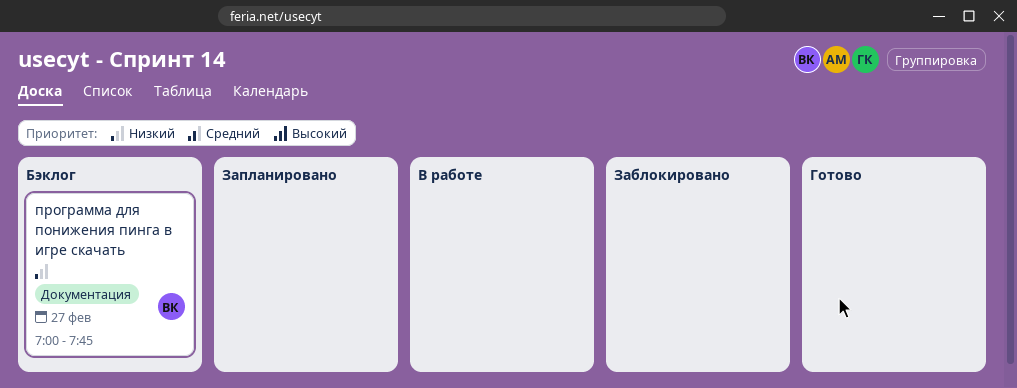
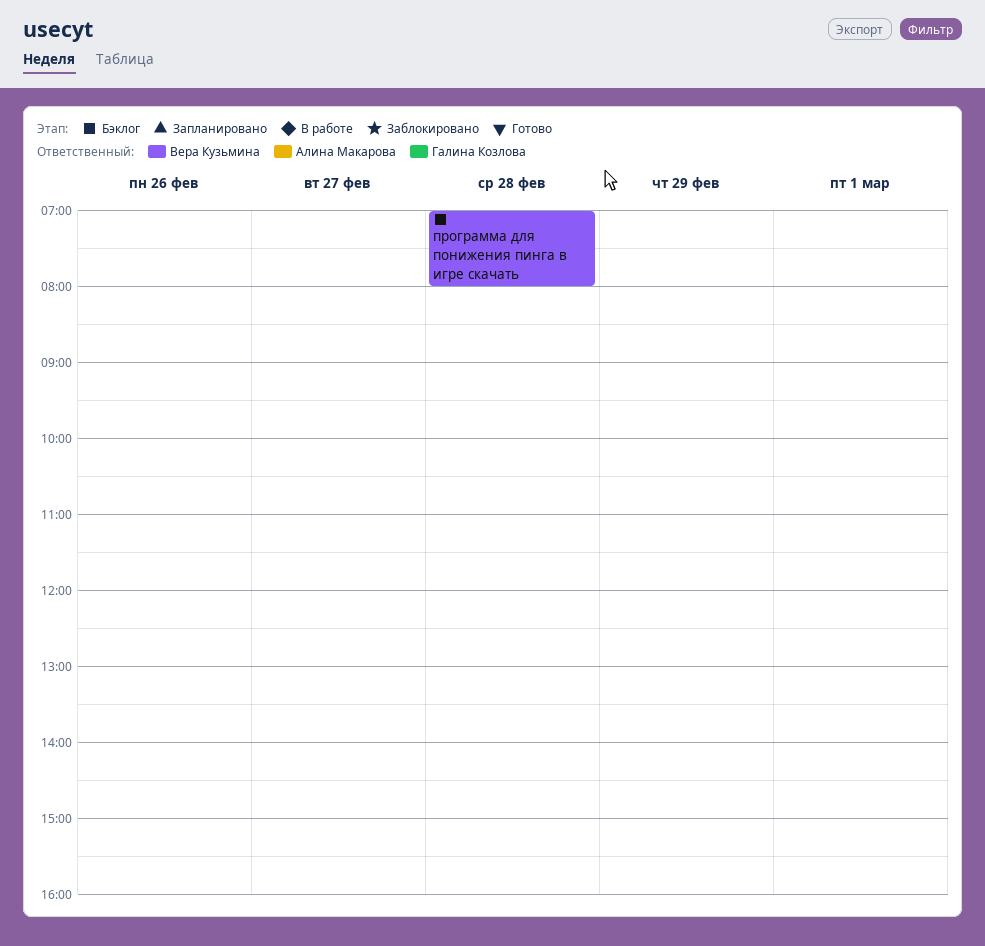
программа для понижения пинга в игре скачать, day: Feb 27 -> Feb 28
программа для понижения пинга в игре скачать, ends: 07:45 -> 08:00

